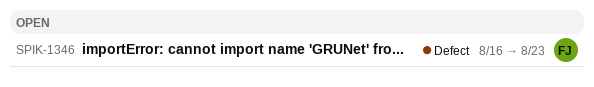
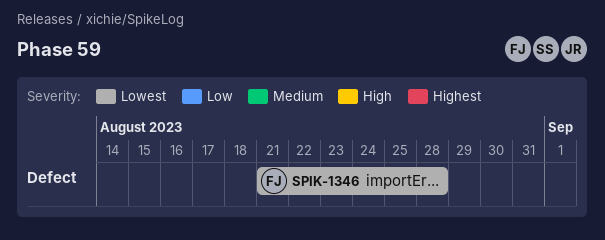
SPIK-1346, start: Aug 16 -> Aug 21
SPIK-1346, due: Aug 23 -> Aug 28

